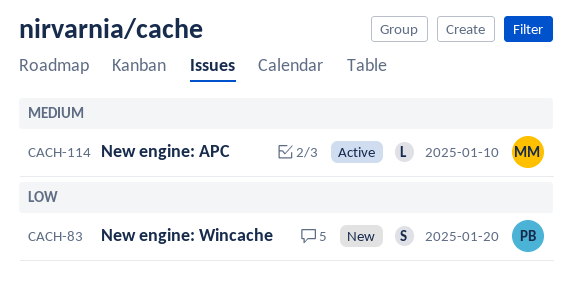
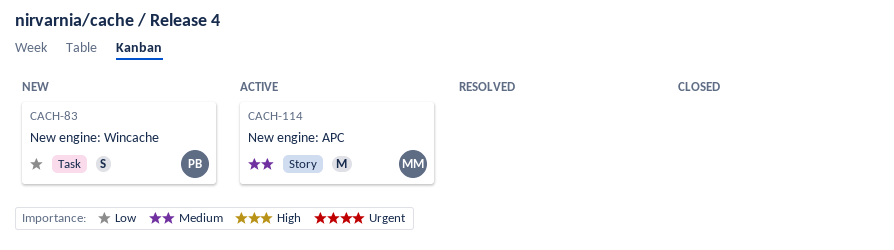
CACH-114, estimate: L -> M

